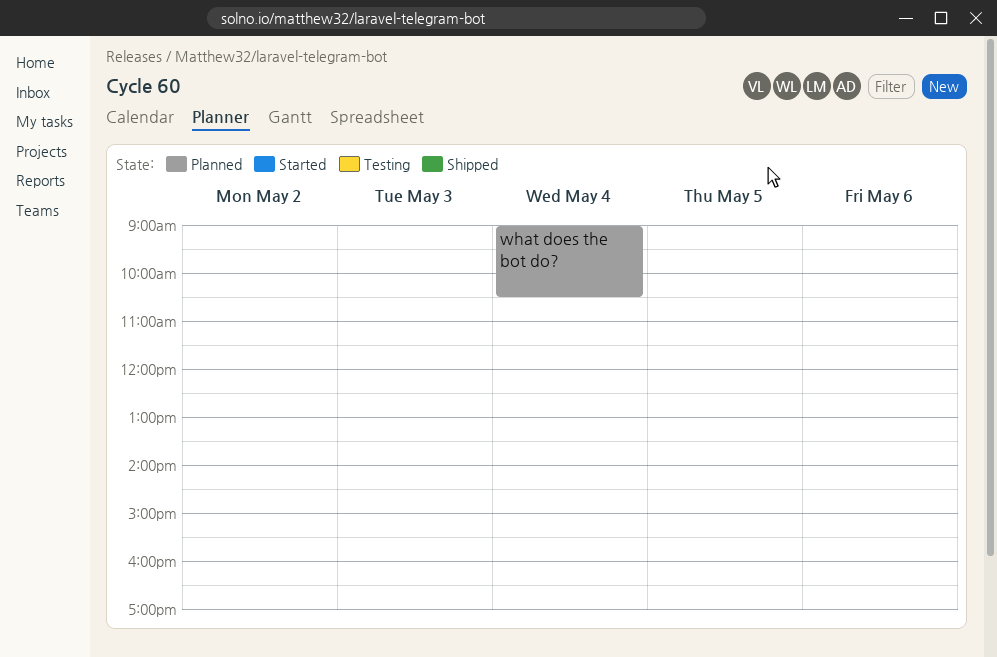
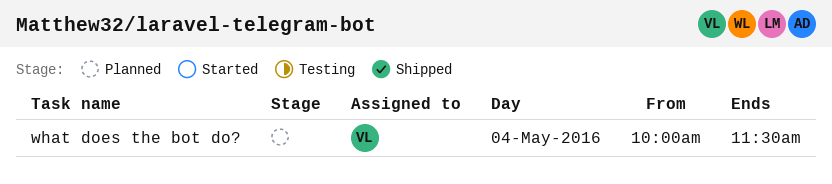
what does the bot do?, begins: 09:00 -> 10:00
what does the bot do?, ends: 10:30 -> 11:30

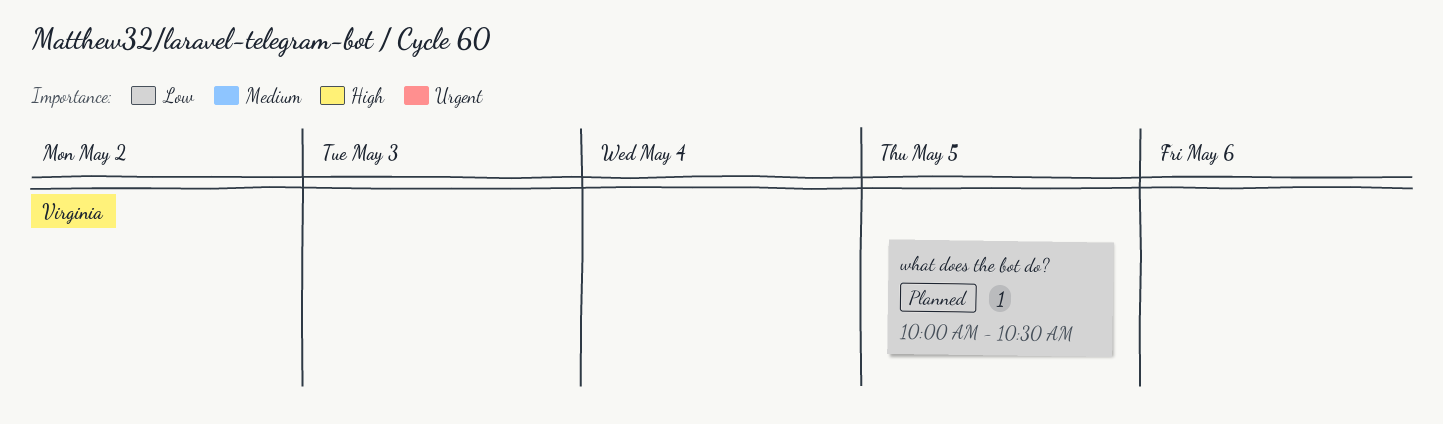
what does the bot do?, day: May 4 -> May 5
what does the bot do?, ends: 11:30 -> 10:30

